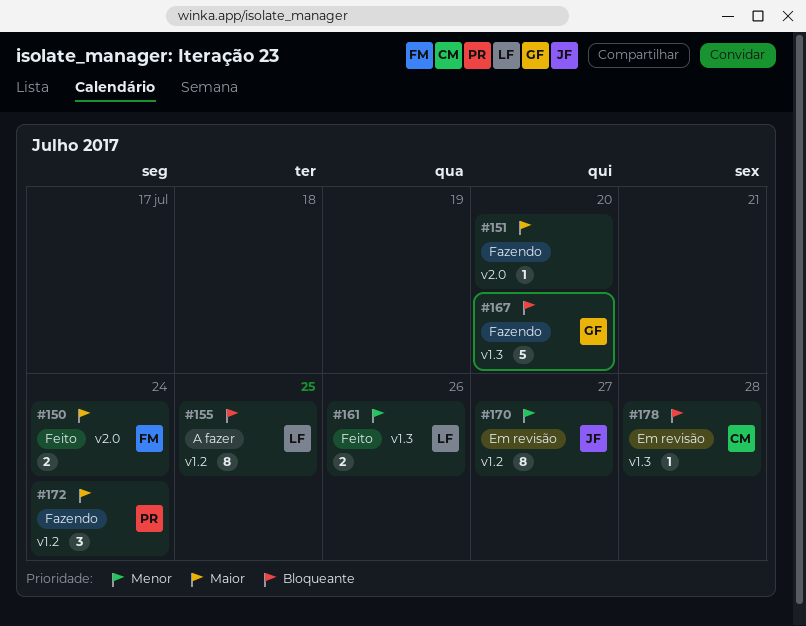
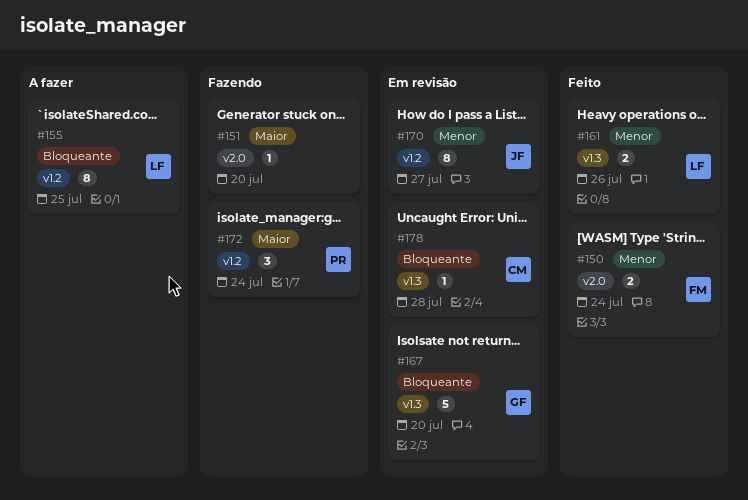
#150, priority: Maior -> Menor
#167, status: Fazendo -> Em revisão

